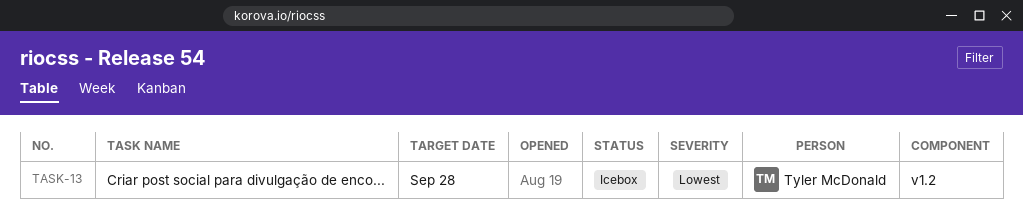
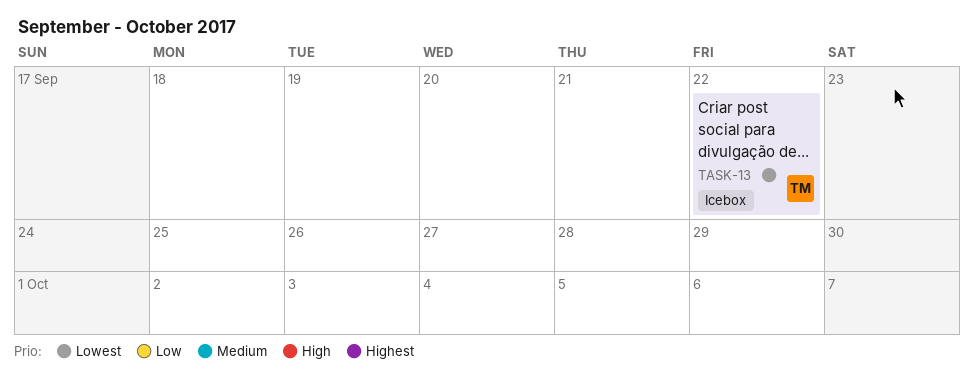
TASK-13, due: Sep 28 -> Sep 22

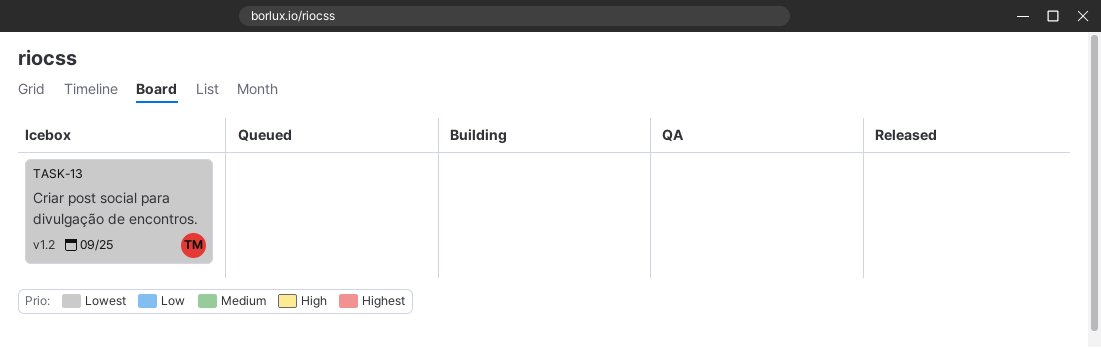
TASK-13, due: Sep 22 -> Sep 25

